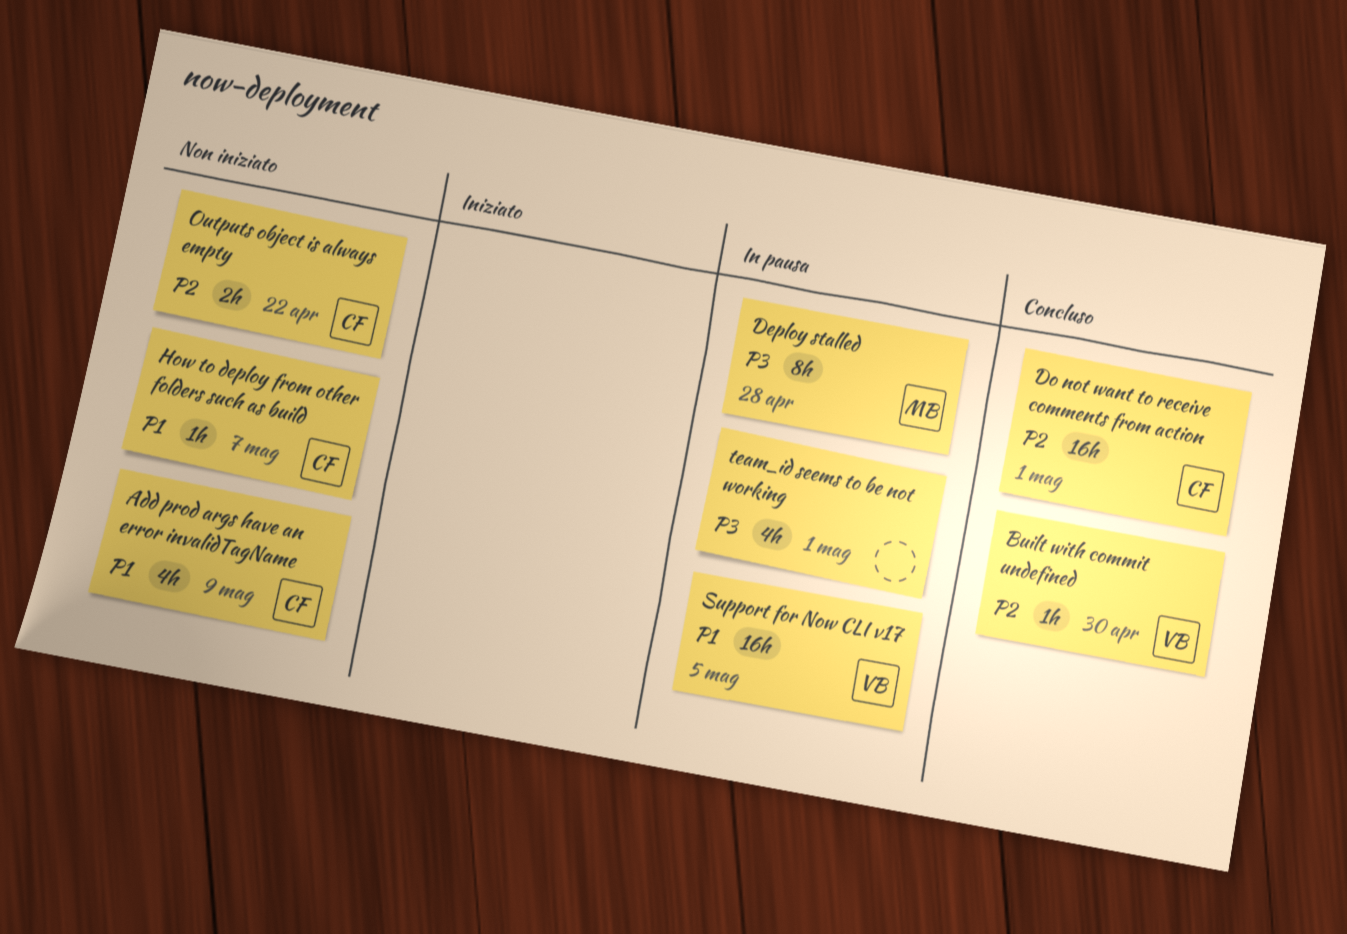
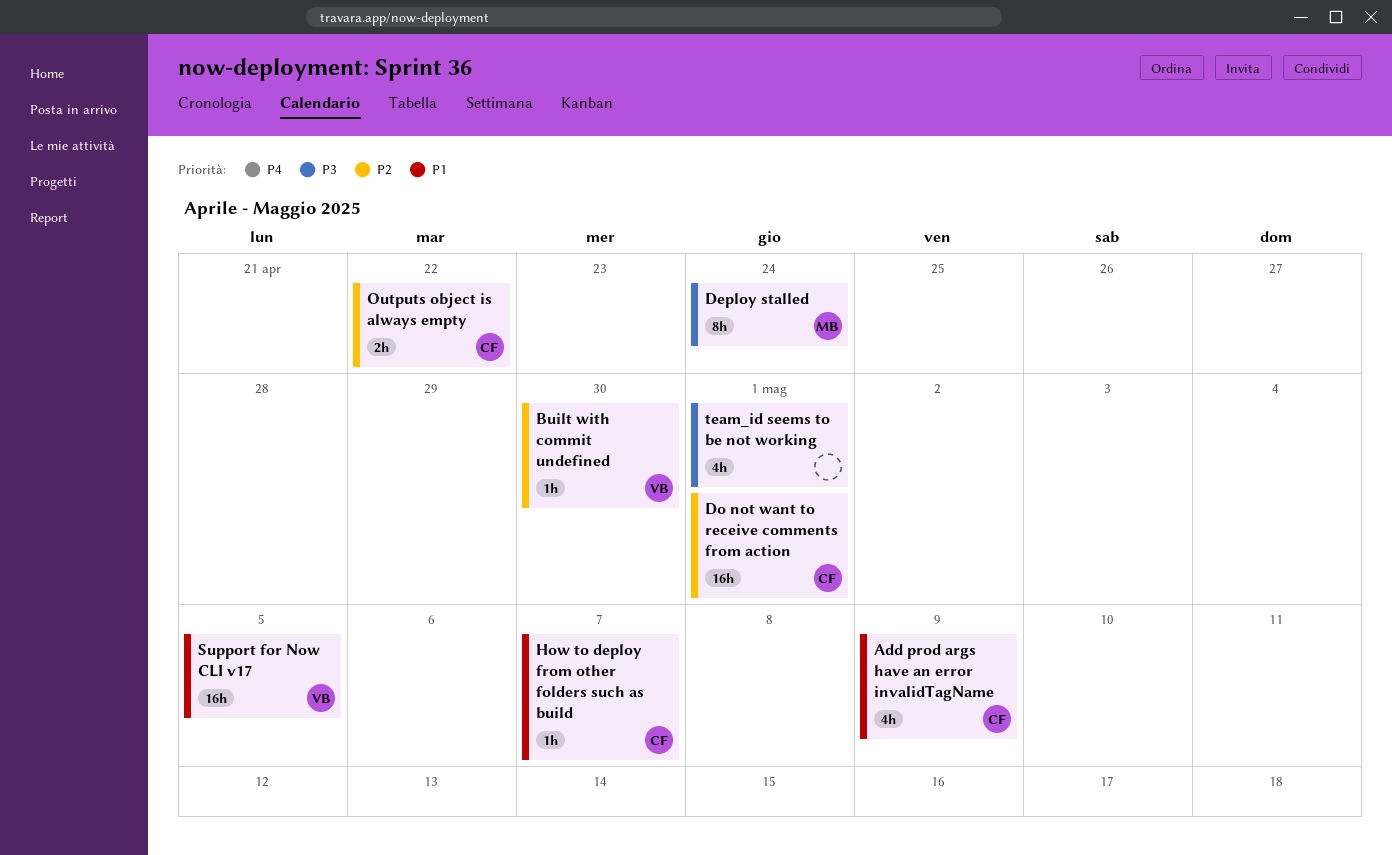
Deploy stalled, due: Apr 28 -> Apr 24

